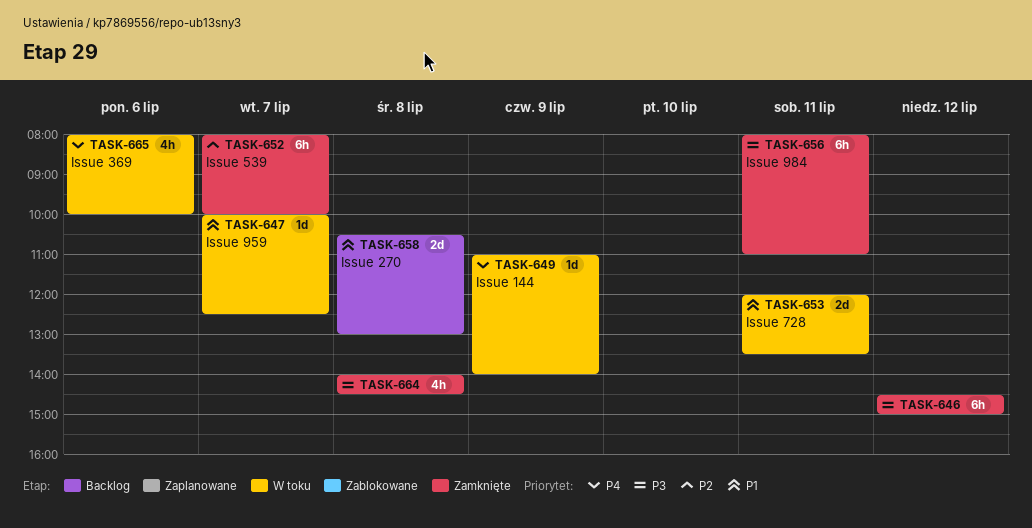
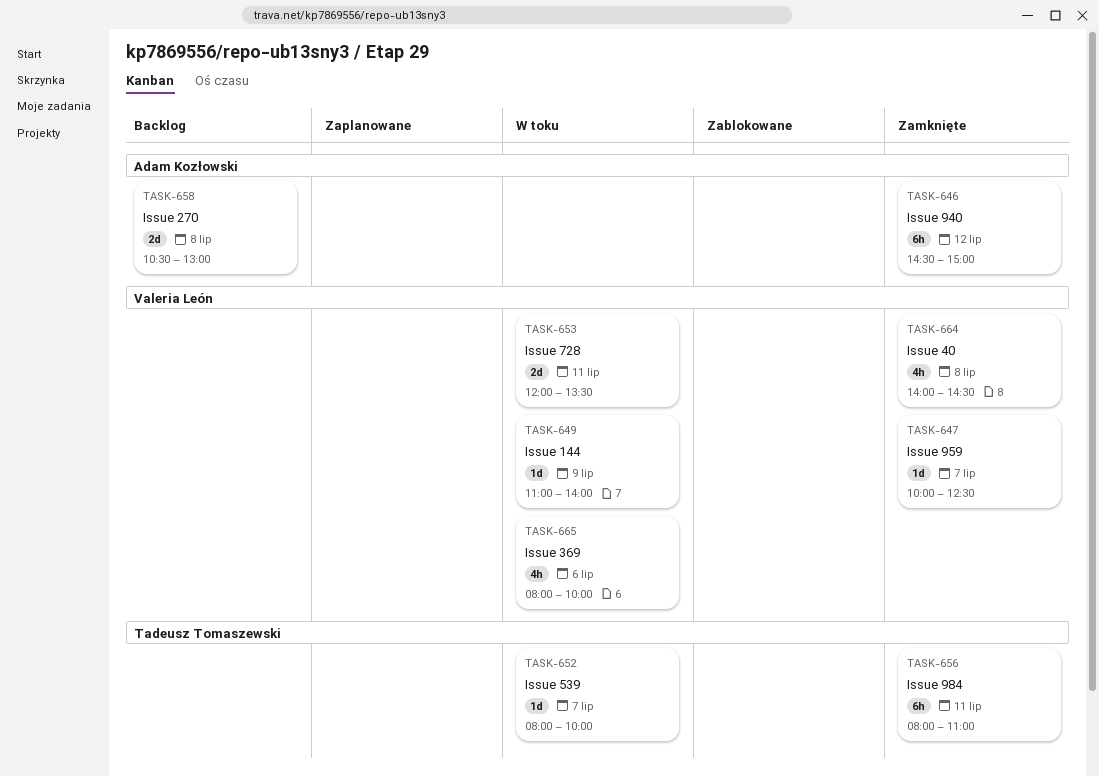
TASK-647, status: W toku -> Zamknięte
TASK-652, status: Zamknięte -> W toku
TASK-652, estimate: 6h -> 1d

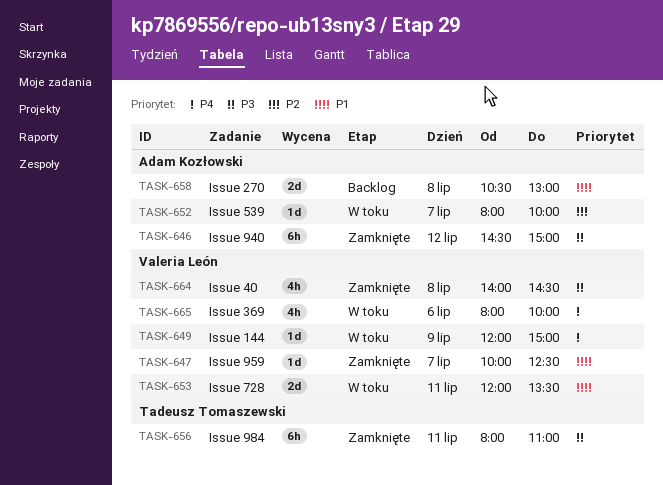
TASK-649, begins: 11:00 -> 12:00
TASK-649, ends: 14:00 -> 15:00
TASK-652, owner: Tadeusz Tomaszewski -> Adam Kozłowski

